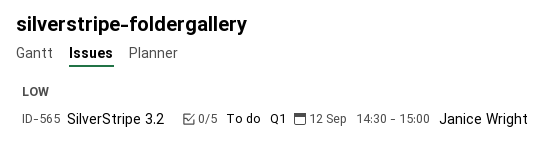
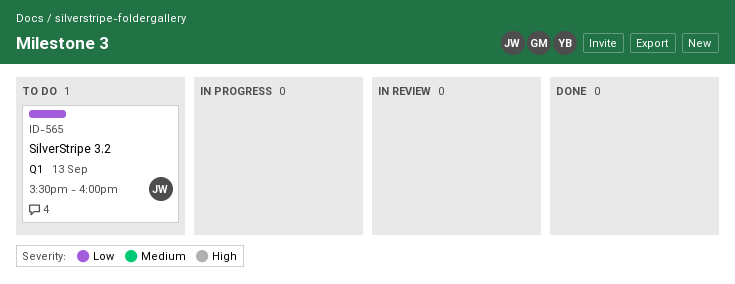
ID-565, day: Sep 12 -> Sep 13
ID-565, begins: 14:30 -> 15:30
ID-565, ends: 15:00 -> 16:00

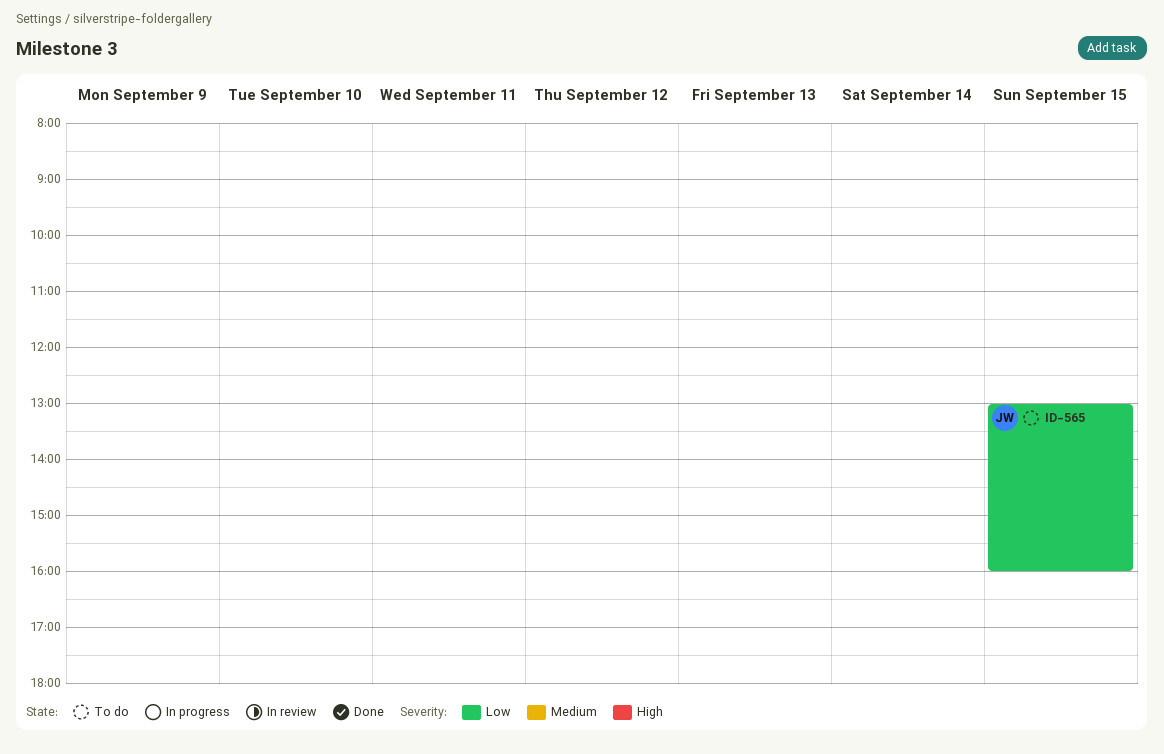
ID-565, day: Sep 13 -> Sep 15
ID-565, begins: 15:30 -> 13:00

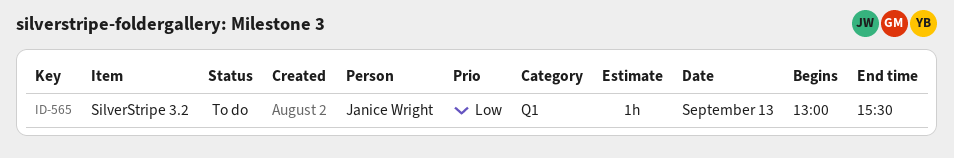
ID-565, day: Sep 15 -> Sep 13
ID-565, ends: 16:00 -> 15:30

